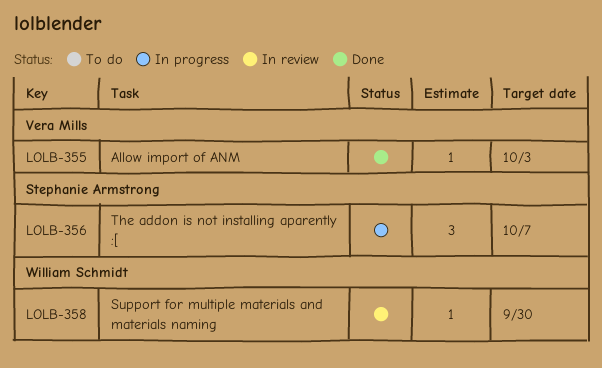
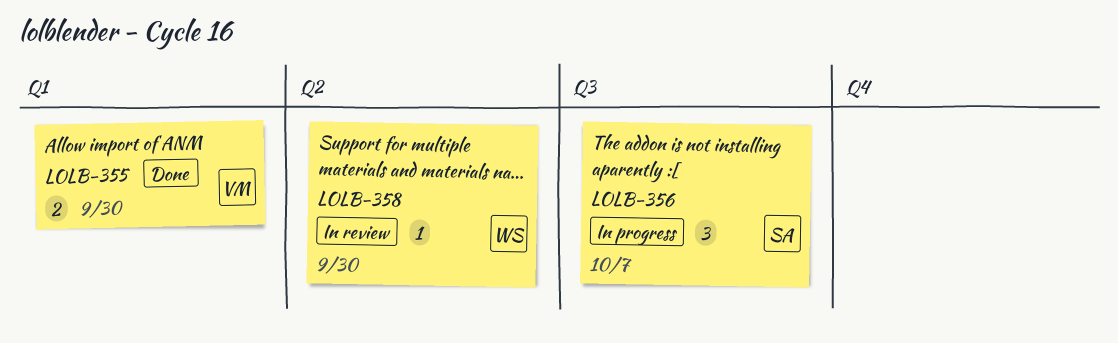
LOLB-355, estimate: 1 -> 2
LOLB-355, due: Oct 3 -> Sep 30

